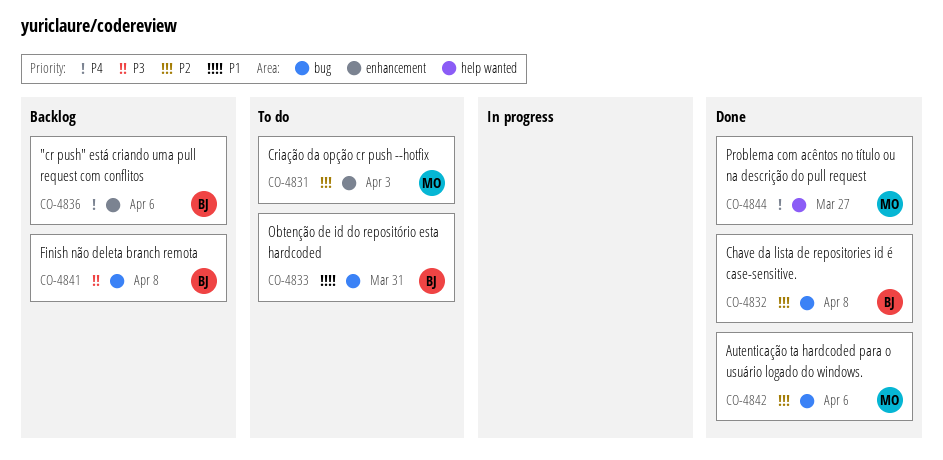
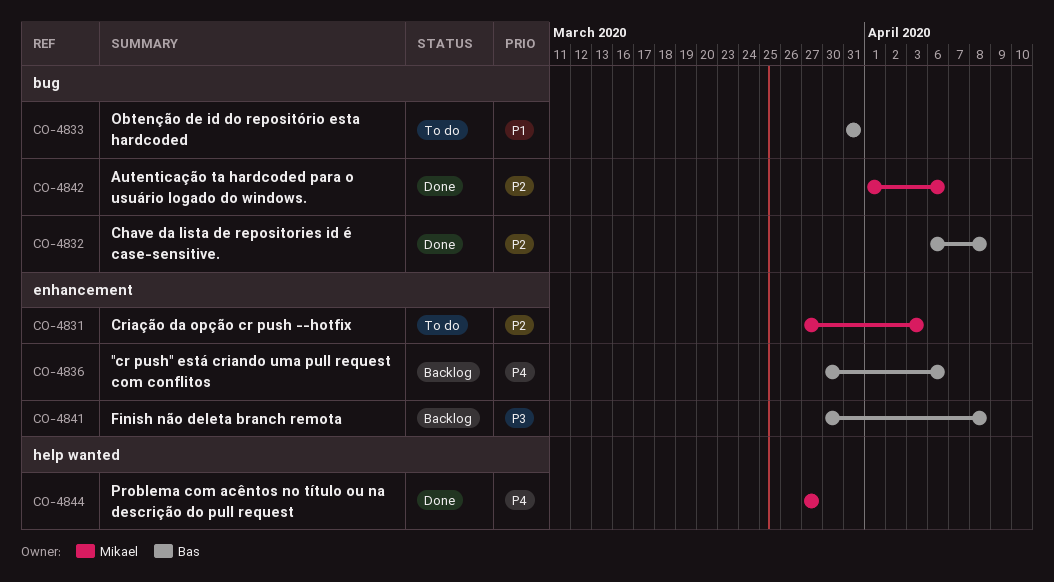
CO-4841, label: bug -> enhancement

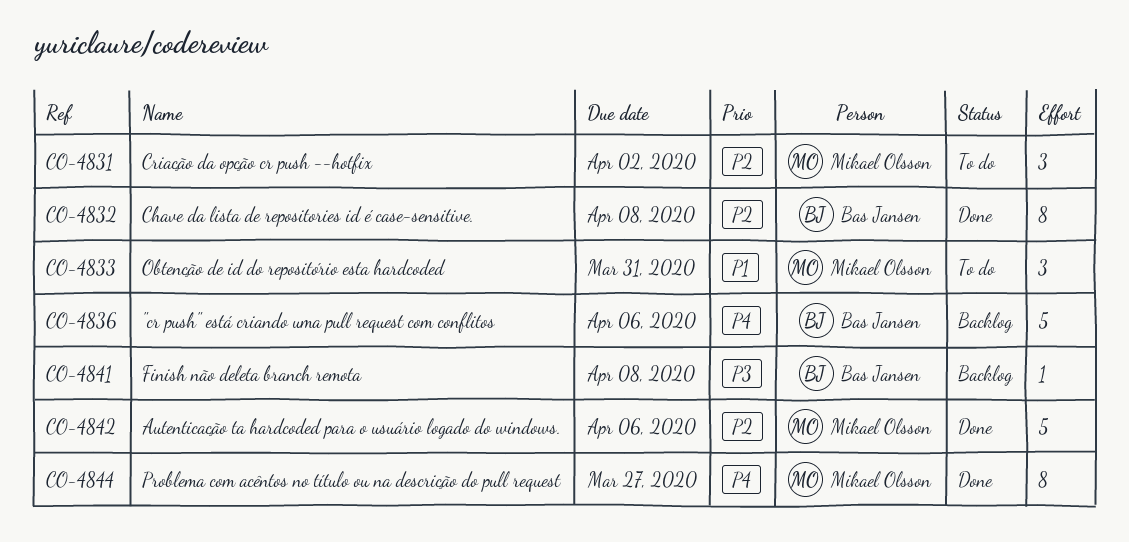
CO-4831, due: Apr 3 -> Apr 2
CO-4833, owner: Bas Jansen -> Mikael Olsson

